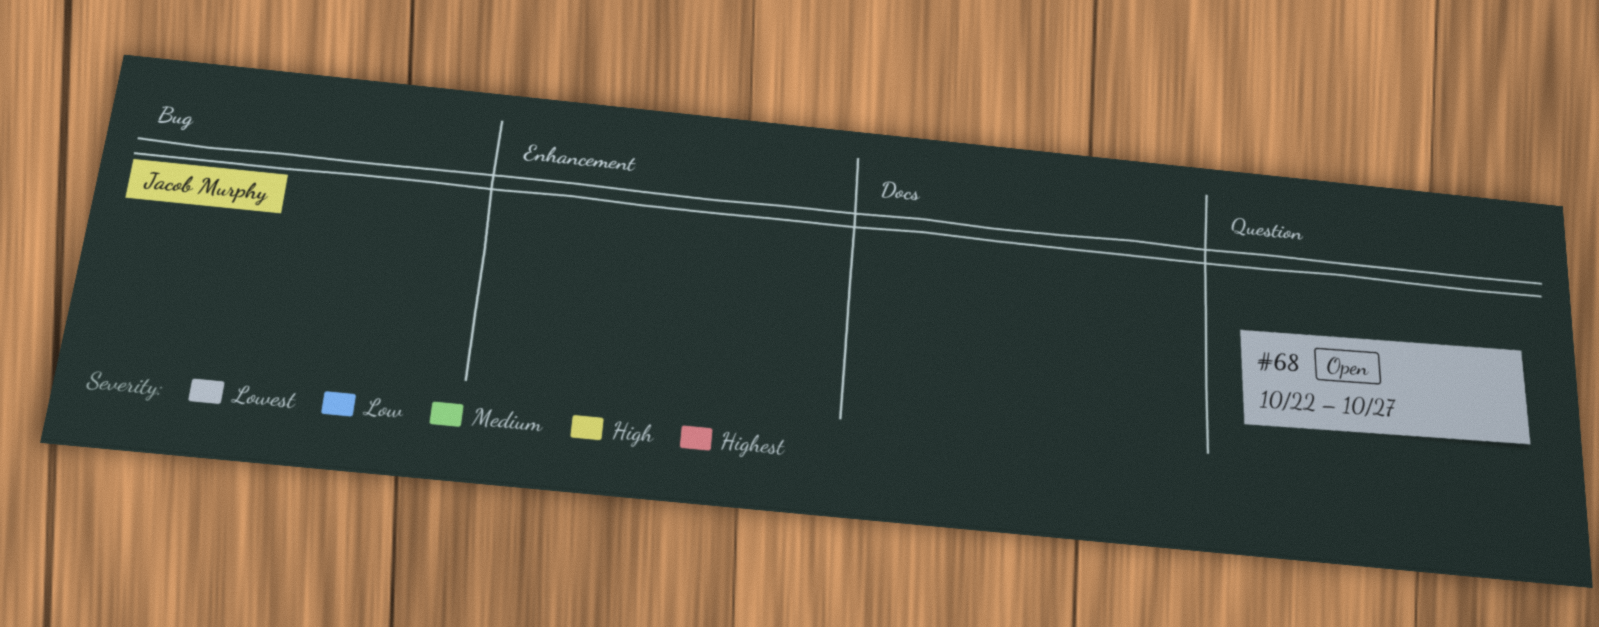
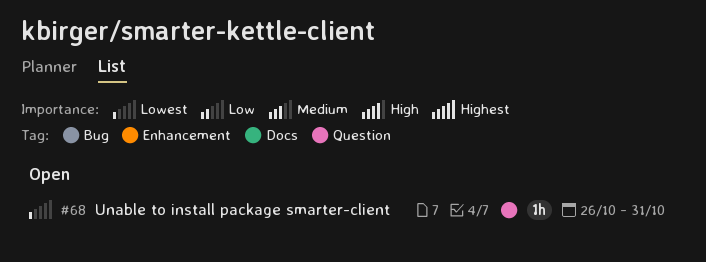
#68, start: Oct 22 -> Oct 26
#68, due: Oct 27 -> Oct 31

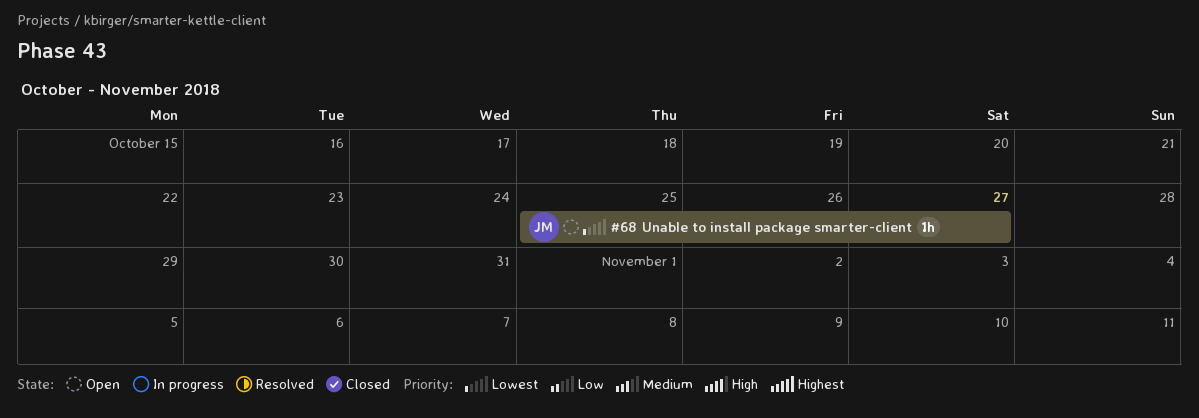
#68, start: Oct 26 -> Oct 25
#68, due: Oct 31 -> Oct 27

